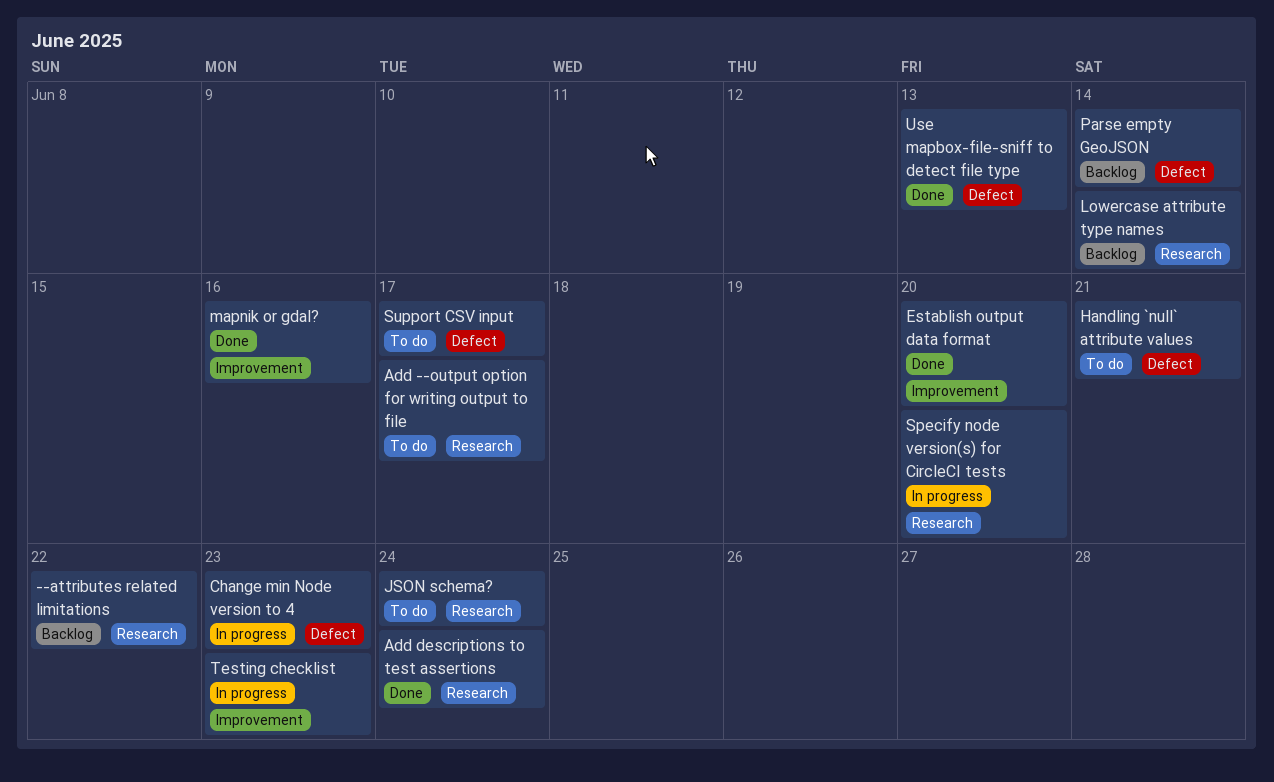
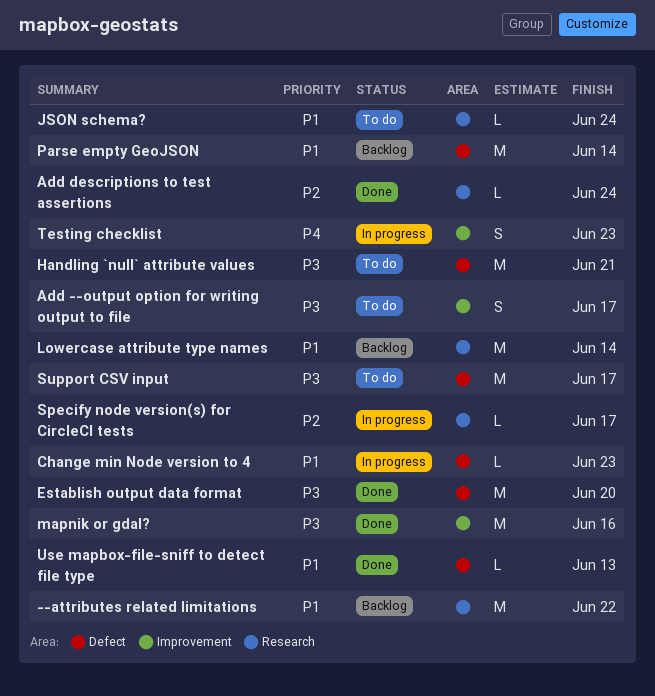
Add --output option for writing output to file, label: Research -> Improvement
Establish output data format, label: Improvement -> Defect
Specify node version(s) for CircleCI tests, due: Jun 20 -> Jun 17

